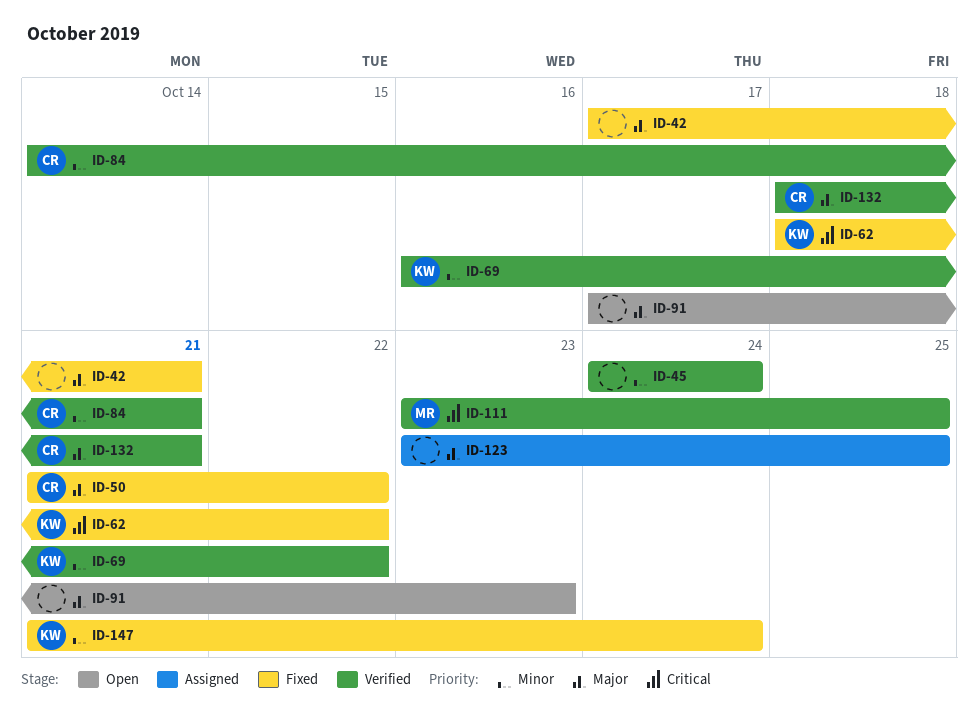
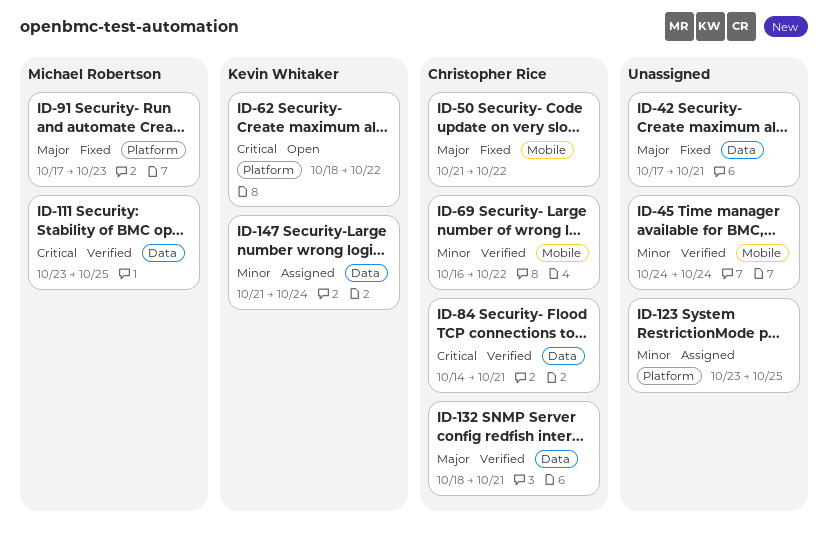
ID-62, status: Fixed -> Open
ID-69, owner: Kevin Whitaker -> Christopher Rice
ID-84, priority: Minor -> Critical
ID-91, status: Open -> Fixed
ID-91, owner: none -> Michael Robertson
ID-123, priority: Major -> Minor
ID-147, status: Fixed -> Assigned

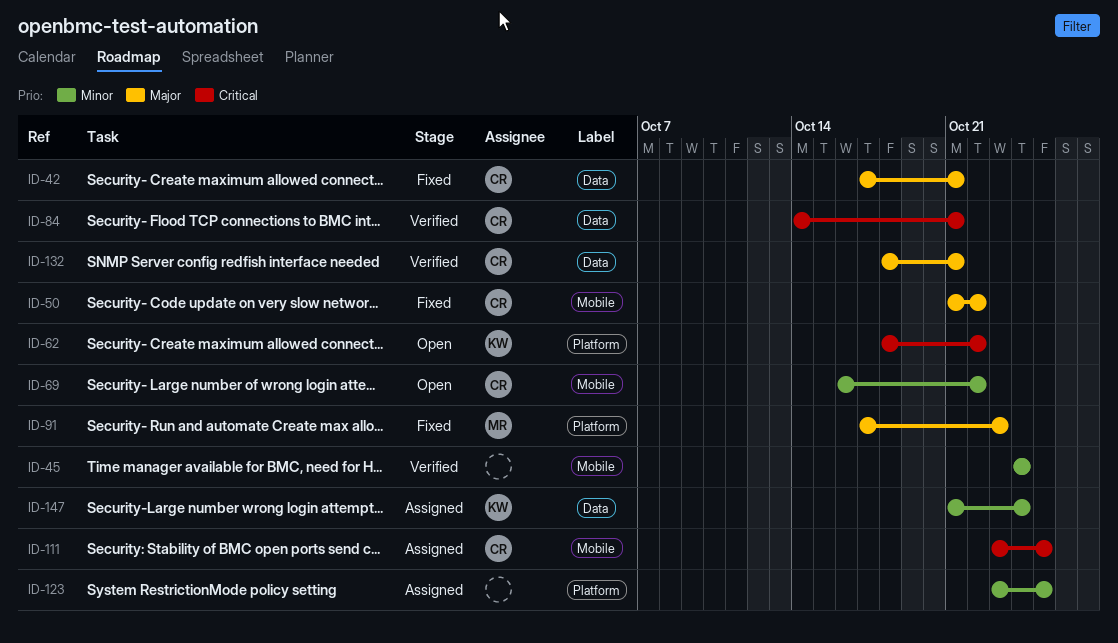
ID-42, owner: none -> Christopher Rice
ID-69, status: Verified -> Open
ID-111, status: Verified -> Assigned
ID-111, owner: Michael Robertson -> Christopher Rice
ID-111, label: Data -> Mobile

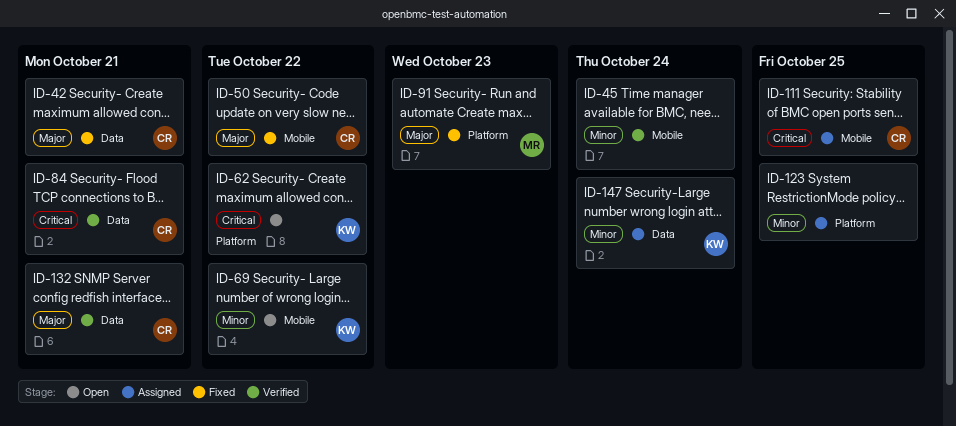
ID-69, owner: CR -> KW

